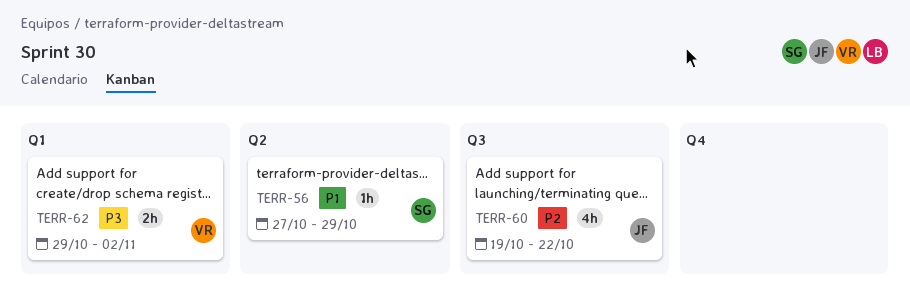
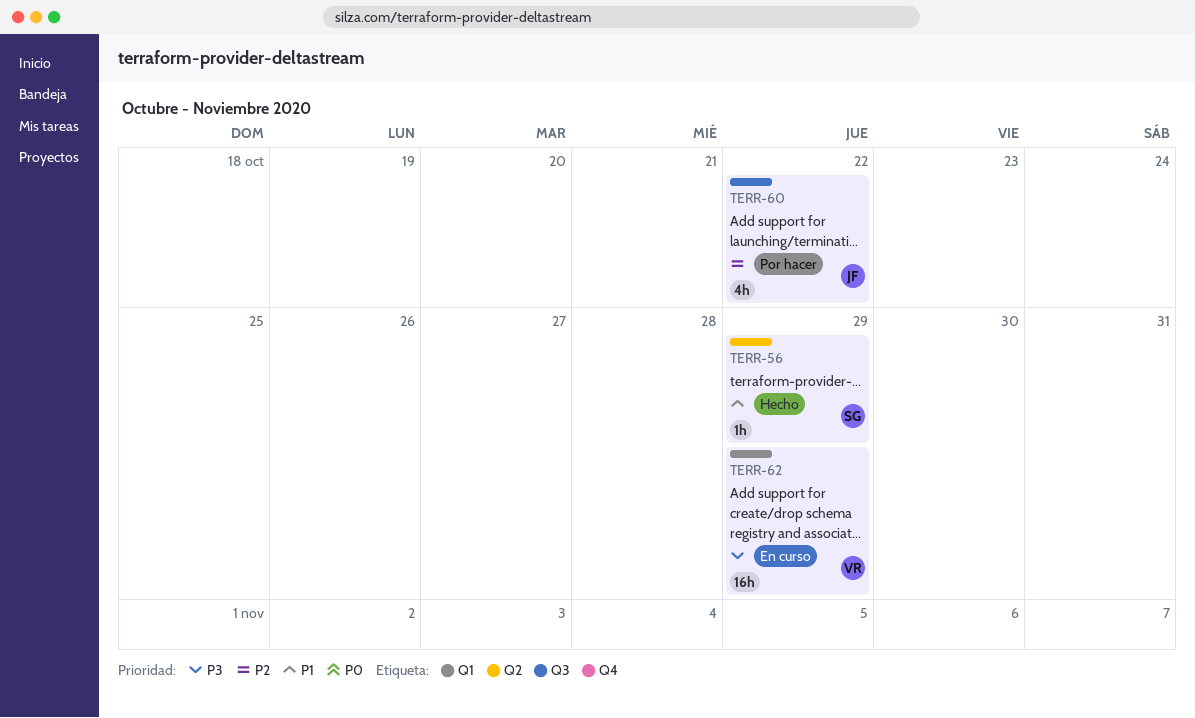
TERR-62, estimate: 2h -> 16h
TERR-62, due: Nov 2 -> Oct 29

